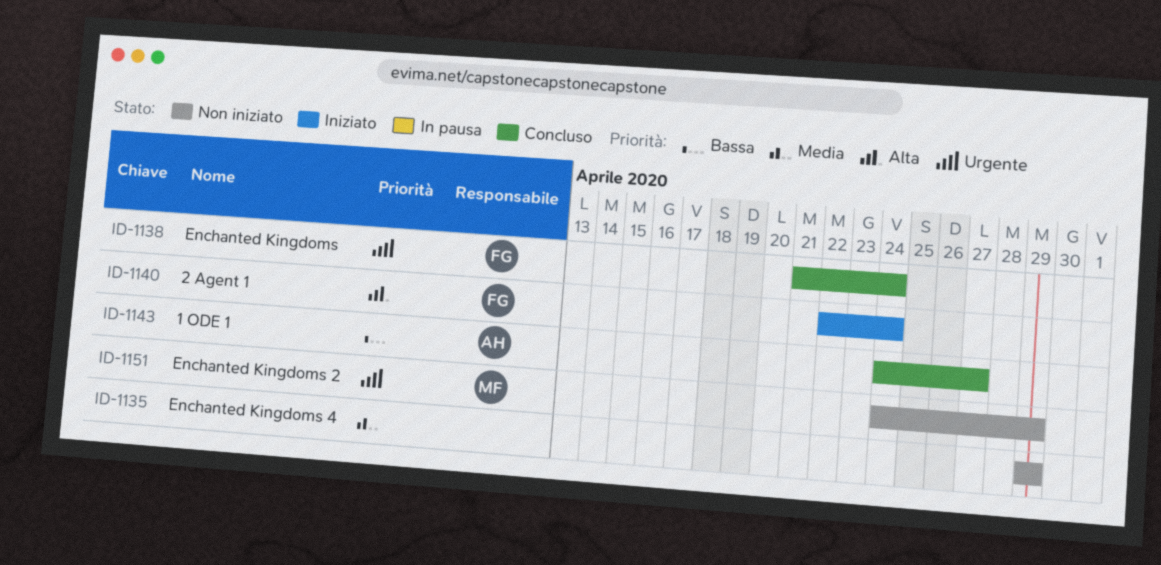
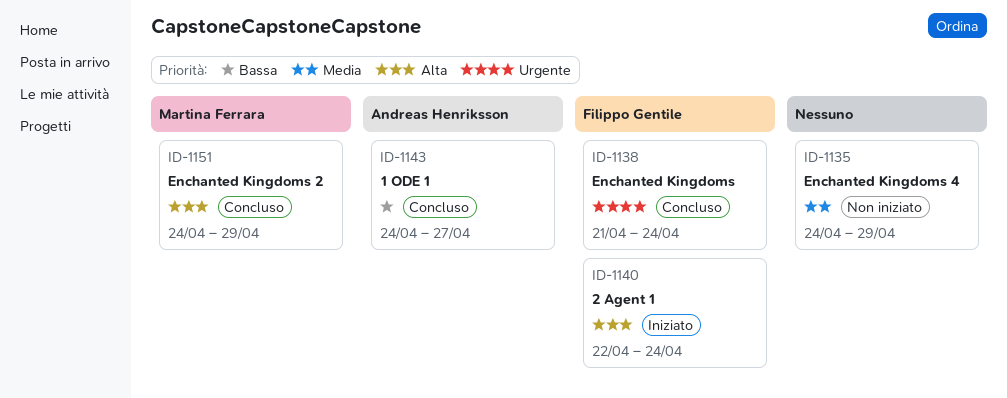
ID-1135, start: Apr 29 -> Apr 24
ID-1151, status: Non iniziato -> Concluso
ID-1151, priority: Urgente -> Alta

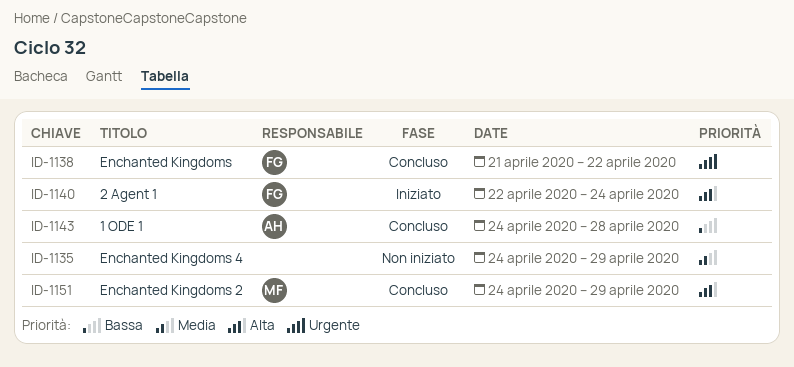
ID-1138, due: Apr 24 -> Apr 22
ID-1143, due: Apr 27 -> Apr 28

